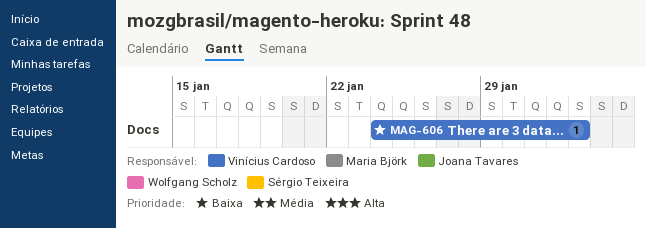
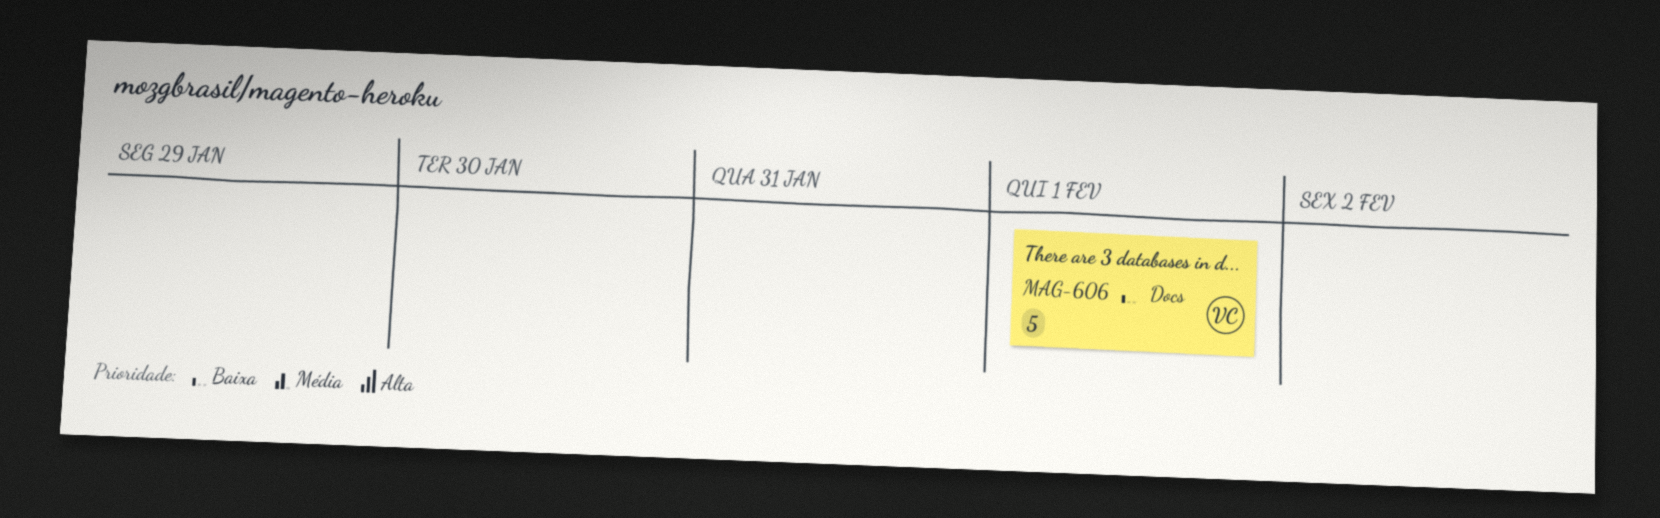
MAG-606, estimate: 1 -> 5
MAG-606, due: Feb 2 -> Feb 1

